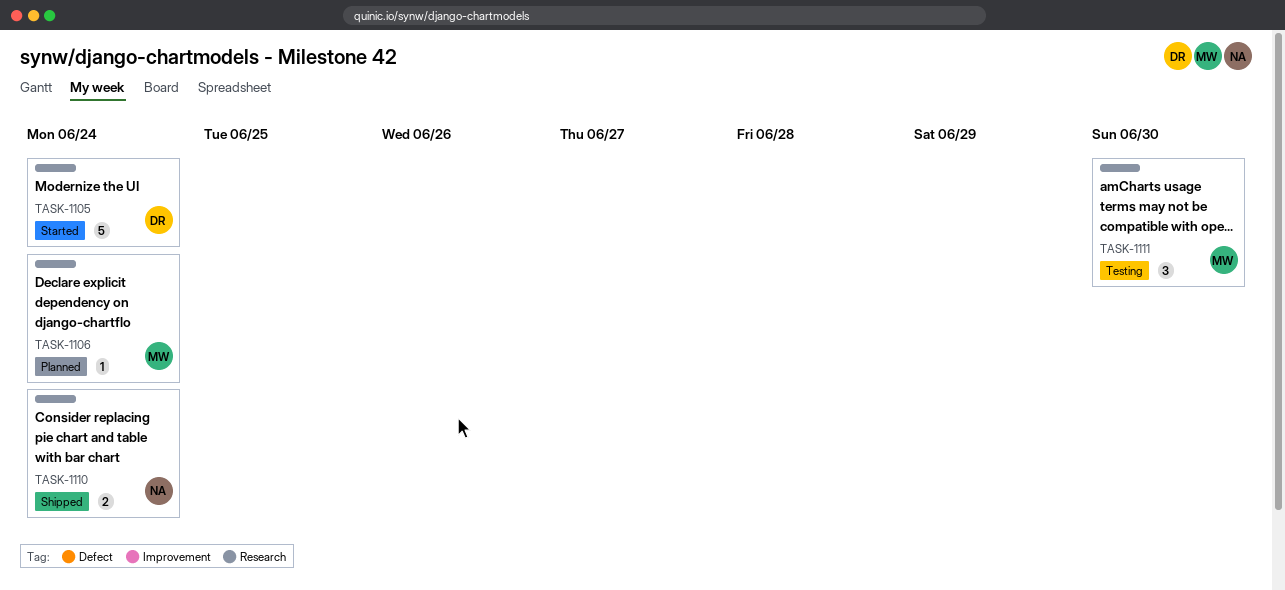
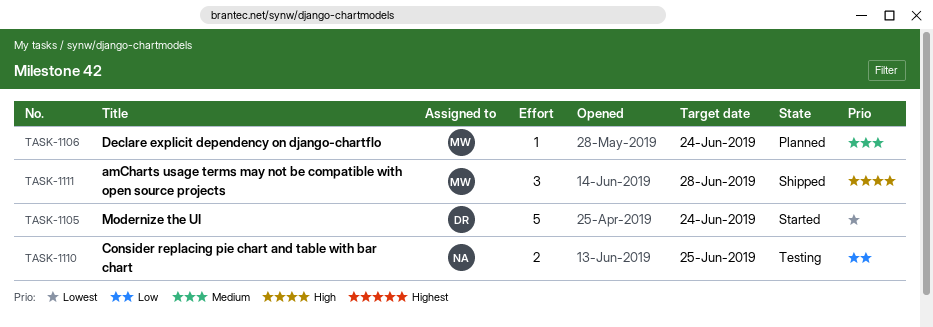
TASK-1110, status: Shipped -> Testing
TASK-1110, due: Jun 24 -> Jun 25
TASK-1111, status: Testing -> Shipped
TASK-1111, due: Jun 30 -> Jun 28

